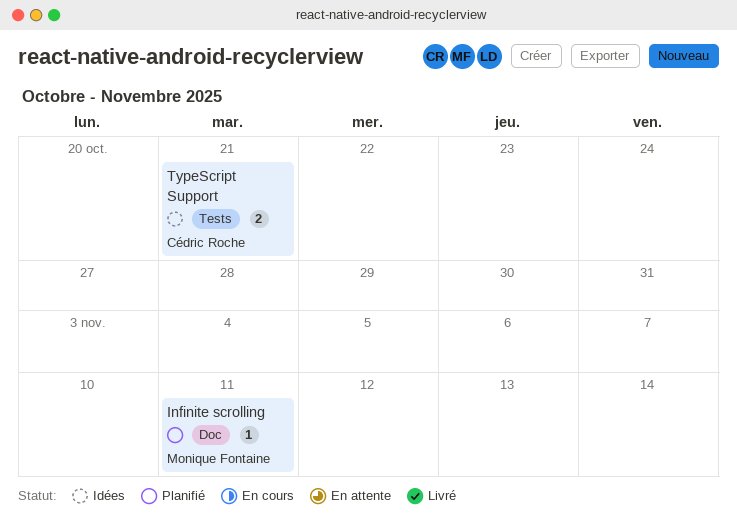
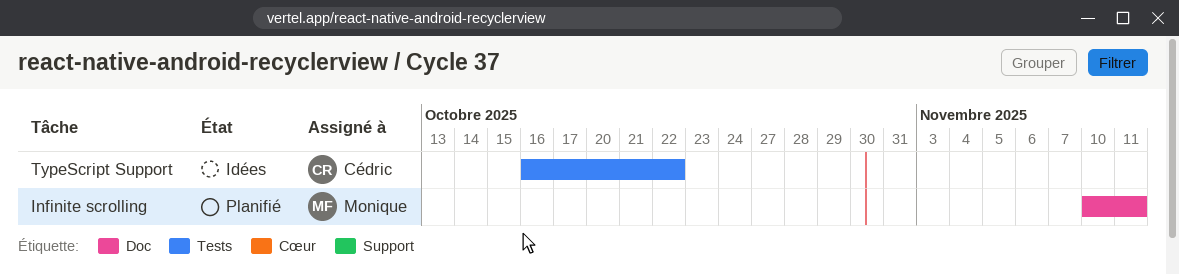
TypeScript Support, due: Oct 21 -> Oct 22

